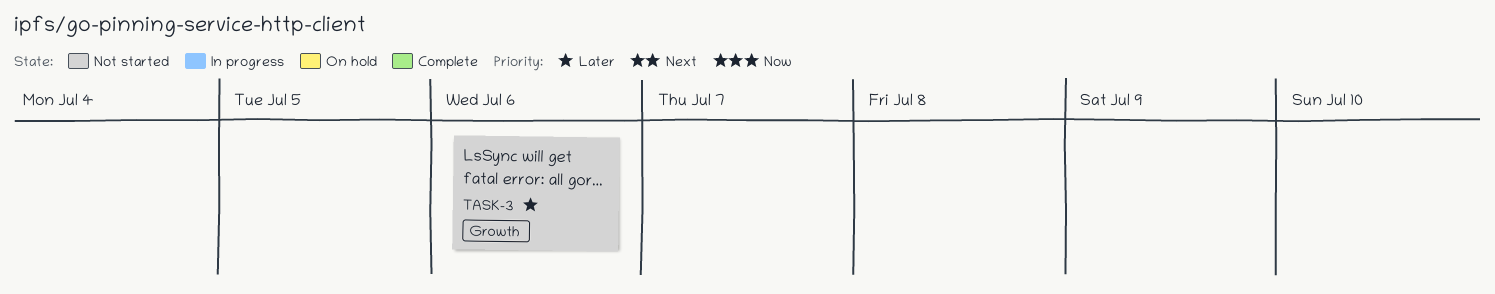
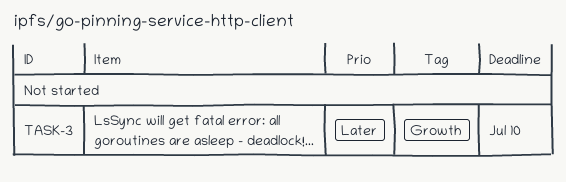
TASK-3, due: Jul 6 -> Jul 10

